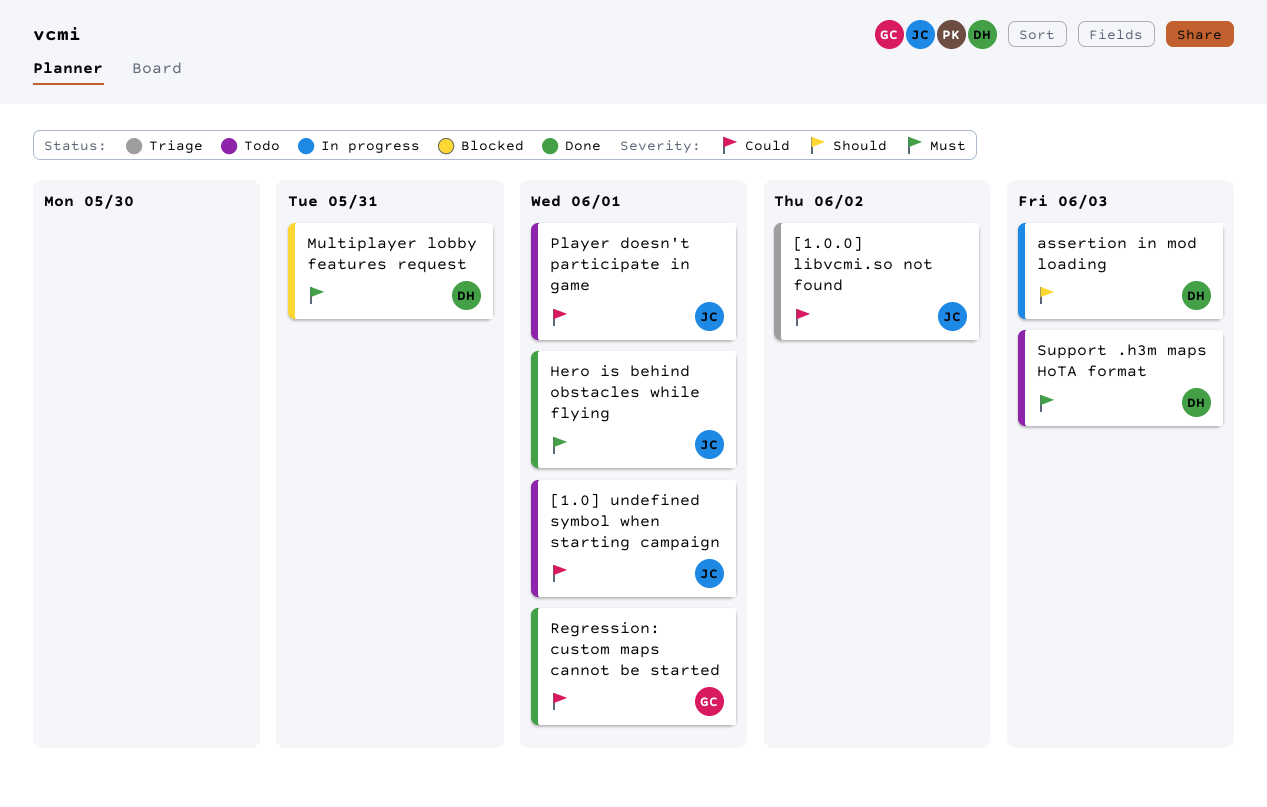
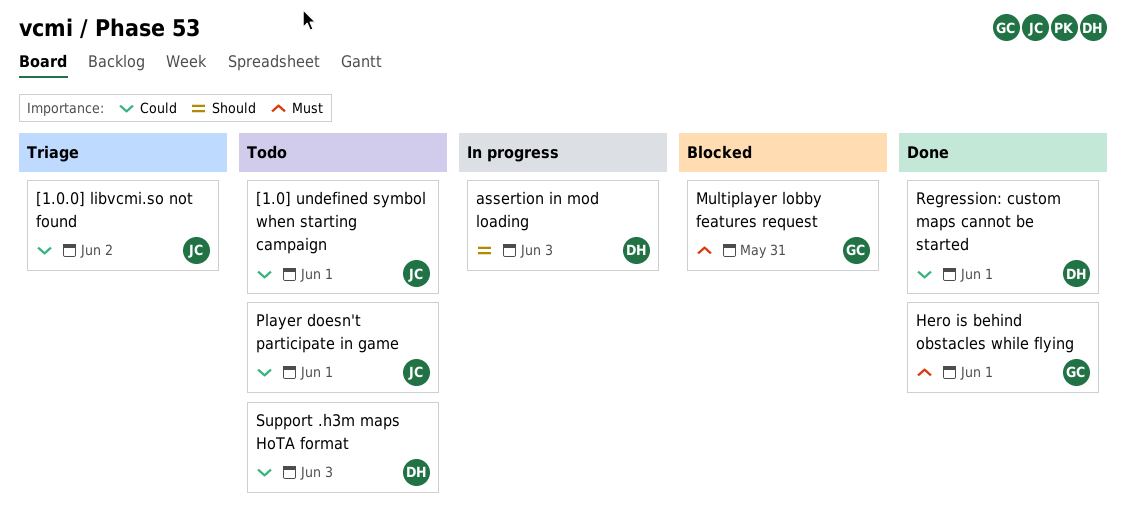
Hero is behind obstacles while flying, owner: JC -> GC
Multiplayer lobby features request, owner: DH -> GC
Regression: custom maps cannot be started, owner: GC -> DH
Support .h3m maps HoTA format, priority: Must -> Could

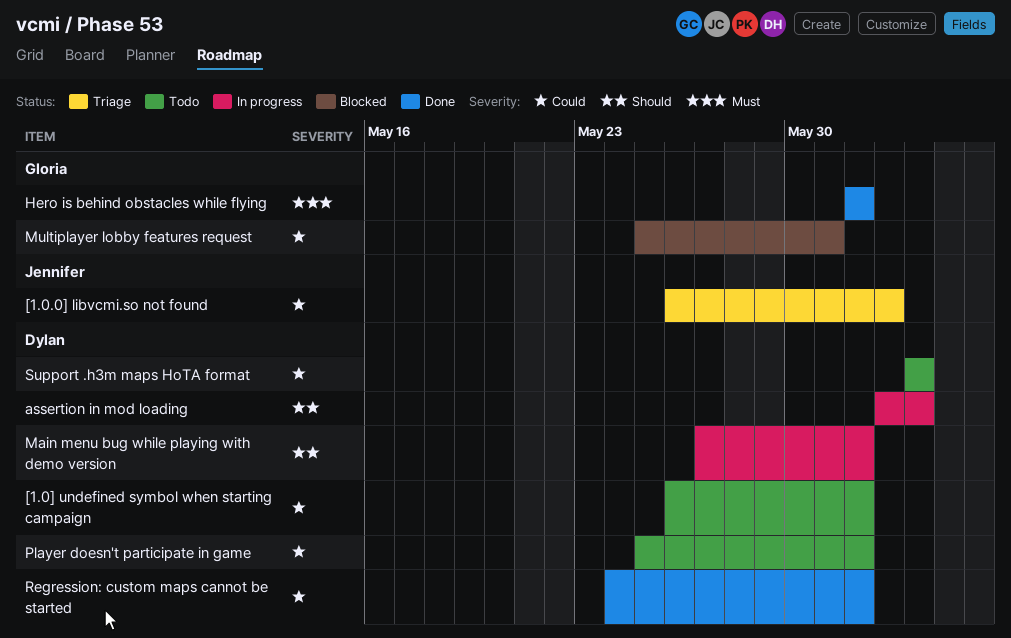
[1.0] undefined symbol when starting campaign, owner: Jennifer -> Dylan
Main menu bug while playing with demo version: none -> present
Multiplayer lobby features request, priority: Must -> Could
Player doesn't participate in game, owner: Jennifer -> Dylan

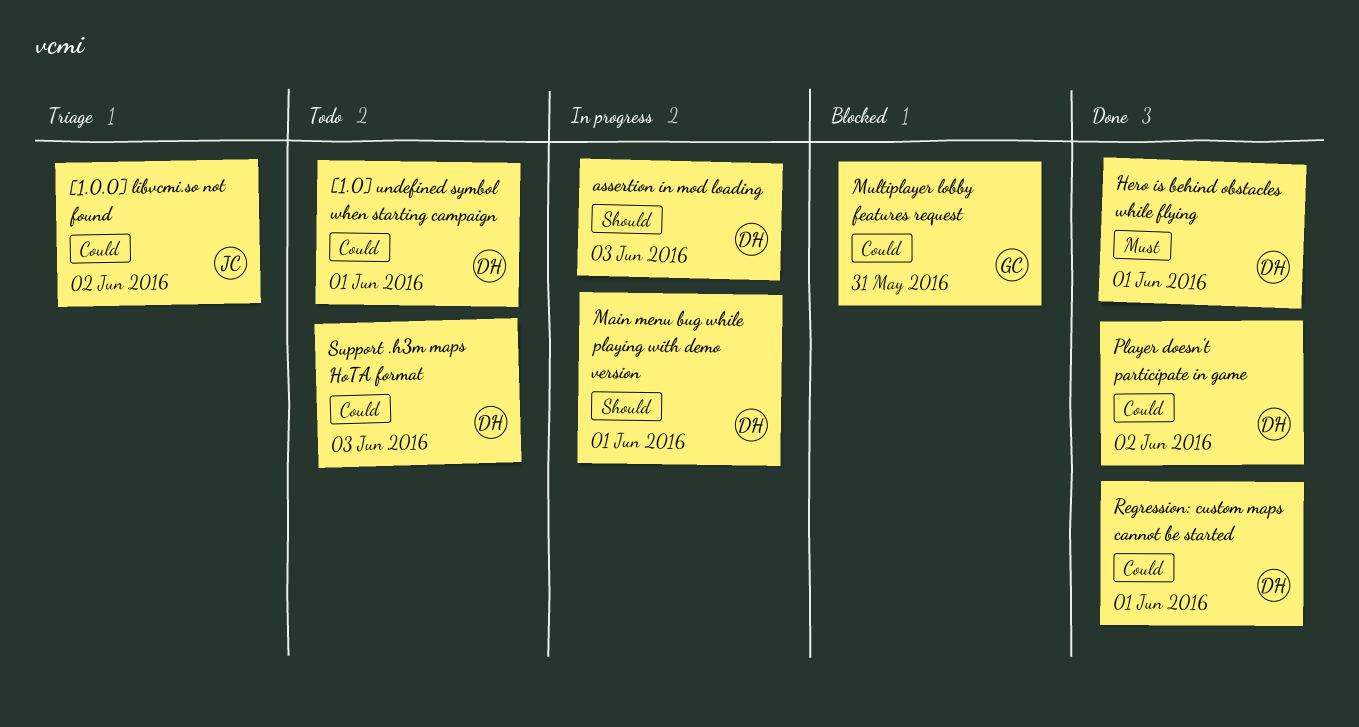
Hero is behind obstacles while flying, owner: Gloria -> Dylan
Player doesn't participate in game, status: Todo -> Done
Player doesn't participate in game, due: Jun 1 -> Jun 2

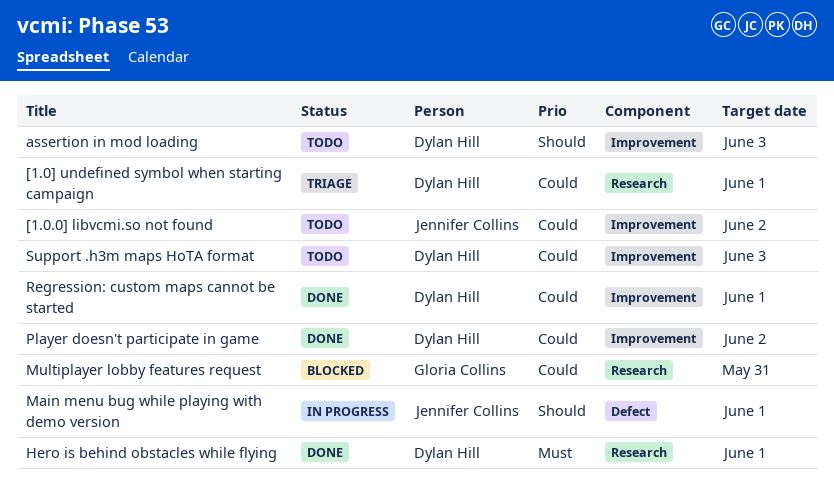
[1.0.0] libvcmi.so not found, status: Triage -> Todo
[1.0] undefined symbol when starting campaign, status: Todo -> Triage
assertion in mod loading, status: In progress -> Todo
Main menu bug while playing with demo version, owner: Dylan Hill -> Jennifer Collins

